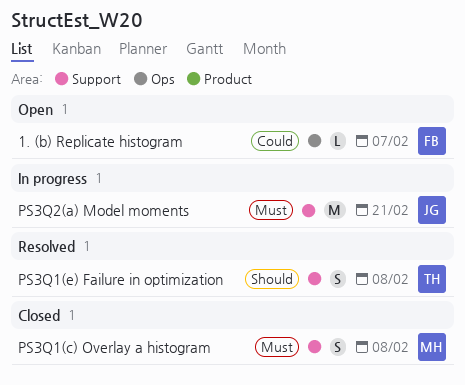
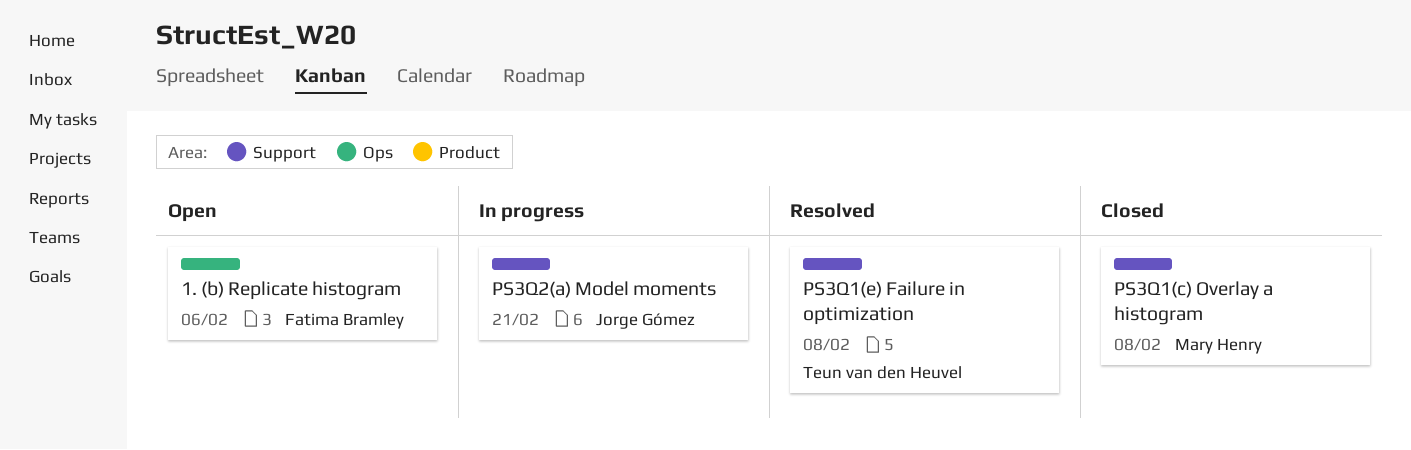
1. (b) Replicate histogram, due: Feb 7 -> Feb 6

